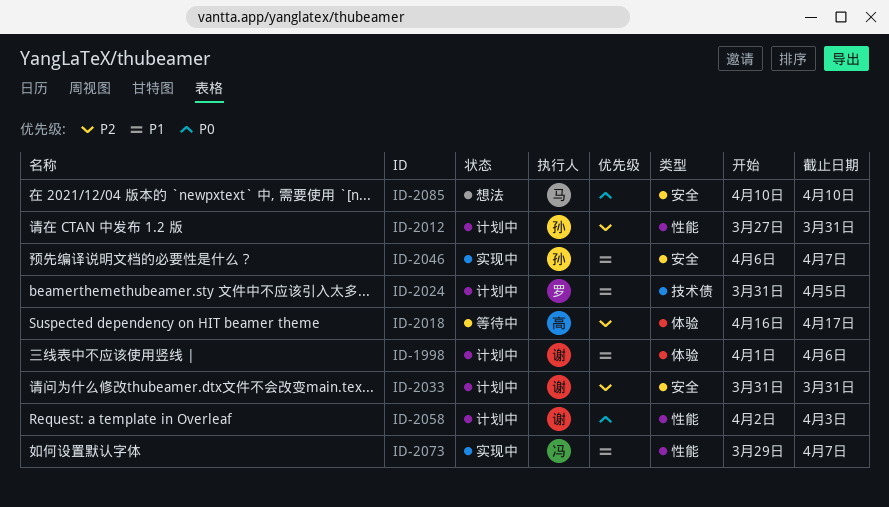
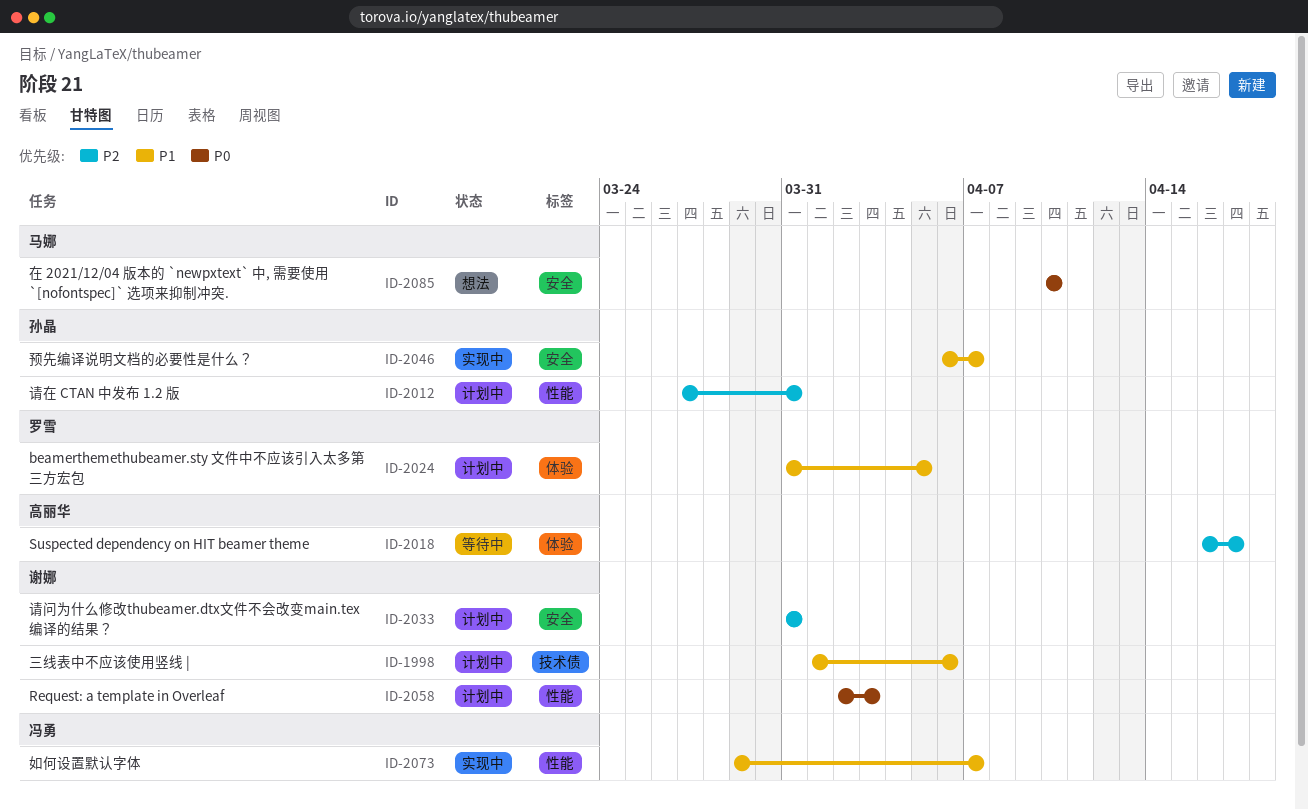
ID-1998, label: 体验 -> 技术债
ID-2024, label: 技术债 -> 体验

